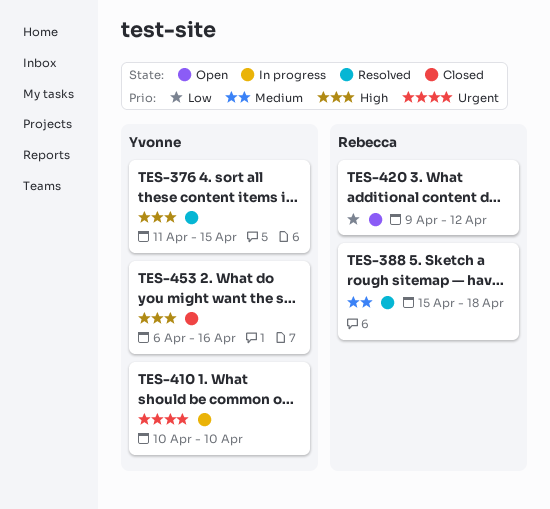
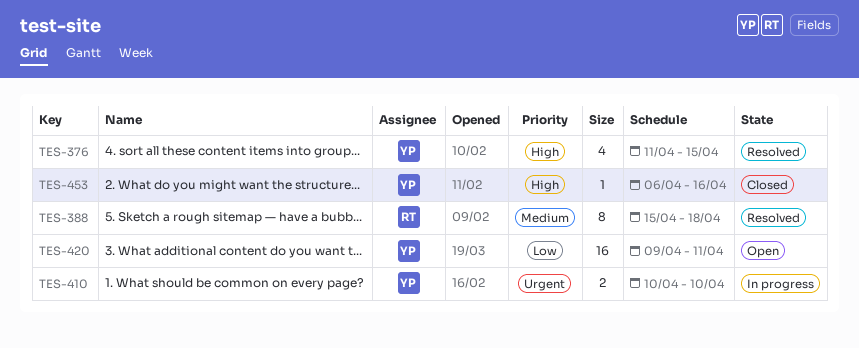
TES-420, owner: Rebecca -> Yvonne
TES-420, due: Apr 12 -> Apr 11

